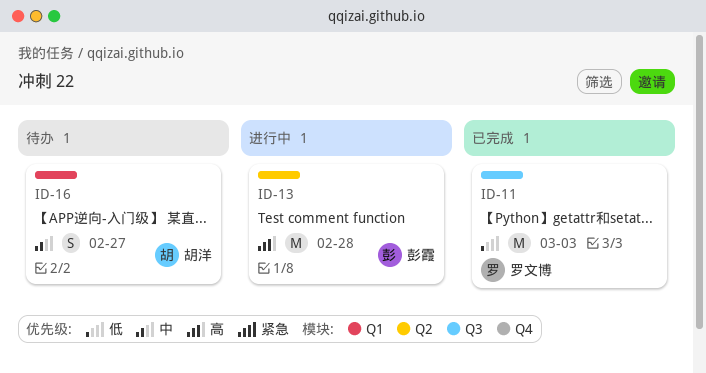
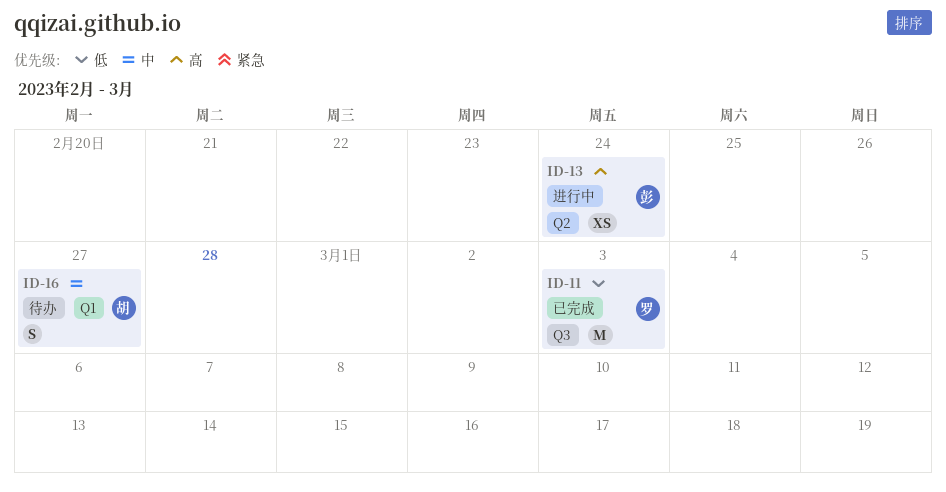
ID-13, estimate: M -> XS
ID-13, due: Feb 28 -> Feb 24

